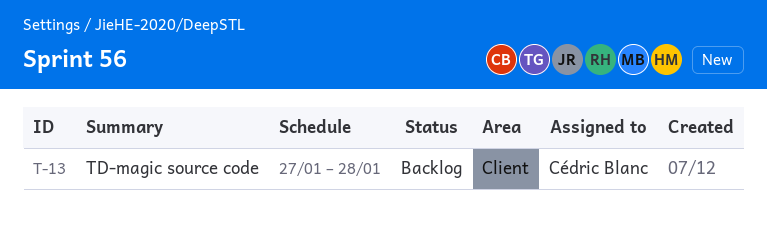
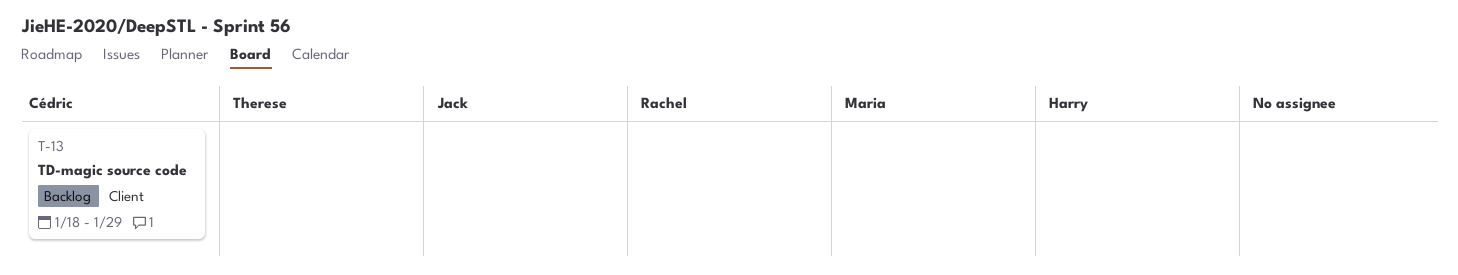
T-13, start: Jan 27 -> Jan 18
T-13, due: Jan 28 -> Jan 29

